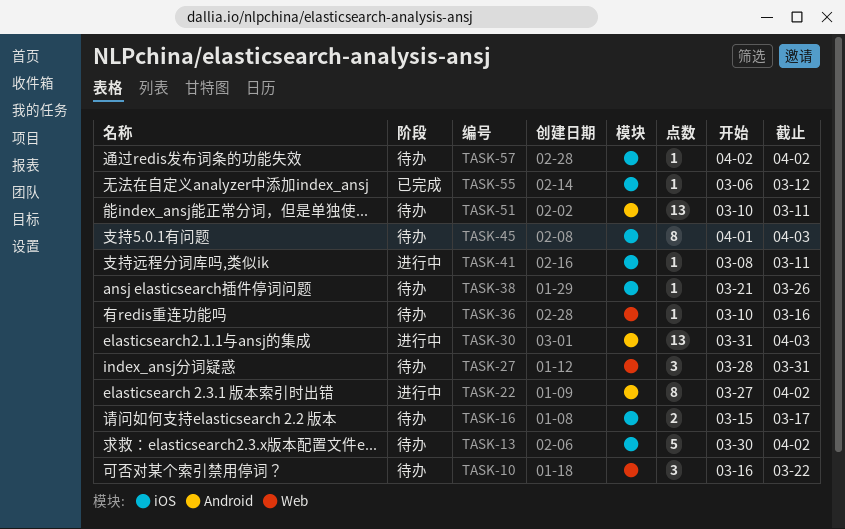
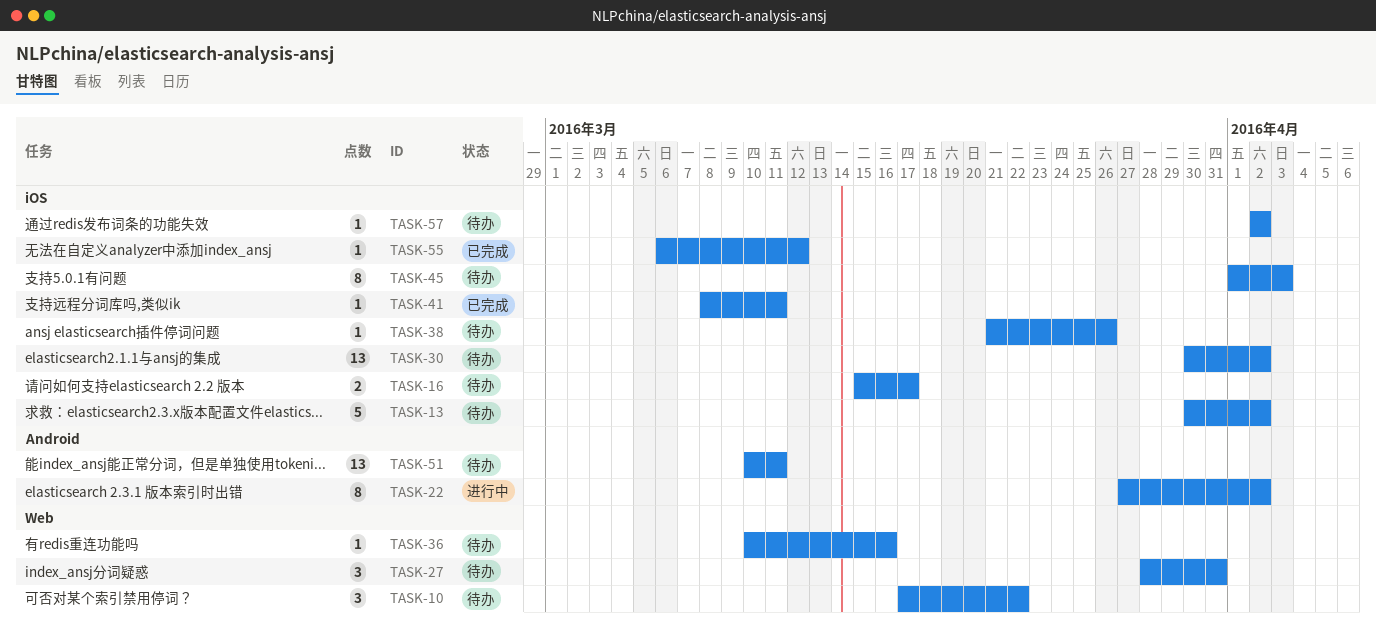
TASK-10, start: Mar 16 -> Mar 17
TASK-30, status: 进行中 -> 待办
TASK-30, label: Android -> iOS
TASK-30, start: Mar 31 -> Mar 30
TASK-30, due: Apr 3 -> Apr 2
TASK-41, status: 进行中 -> 已完成

